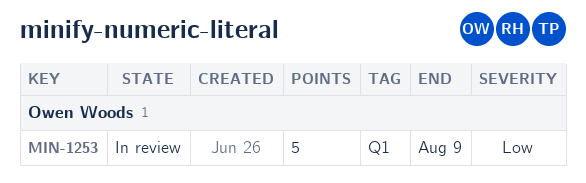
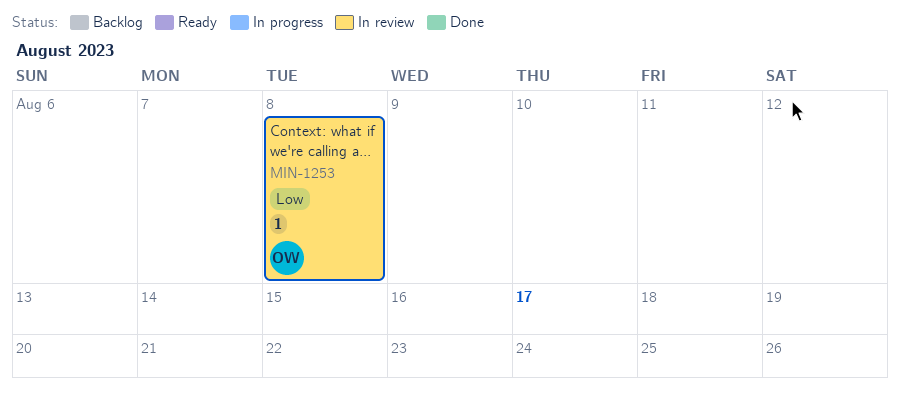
MIN-1253, estimate: 5 -> 1
MIN-1253, due: Aug 9 -> Aug 8

